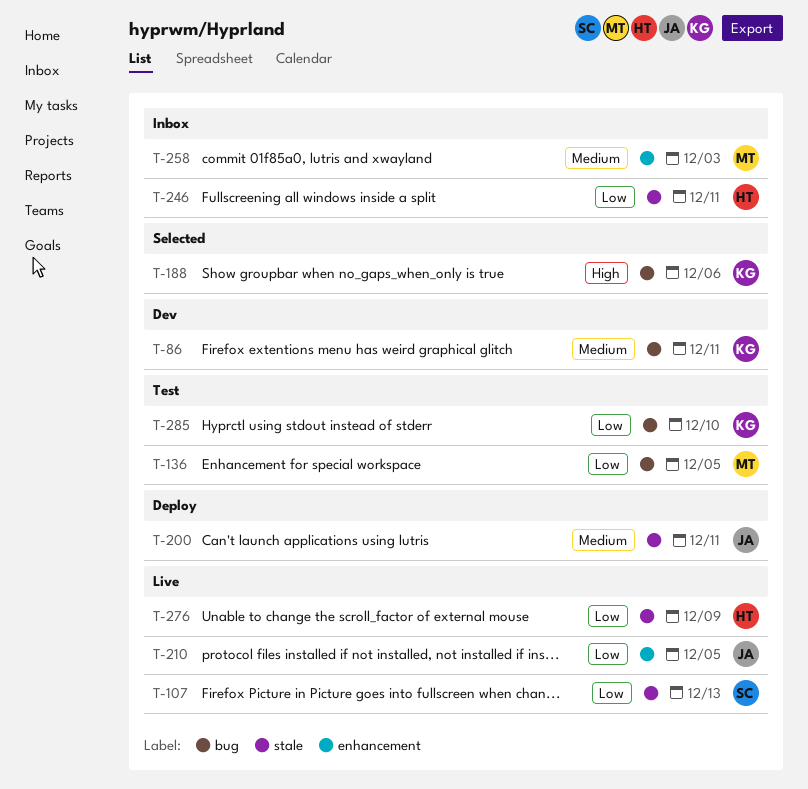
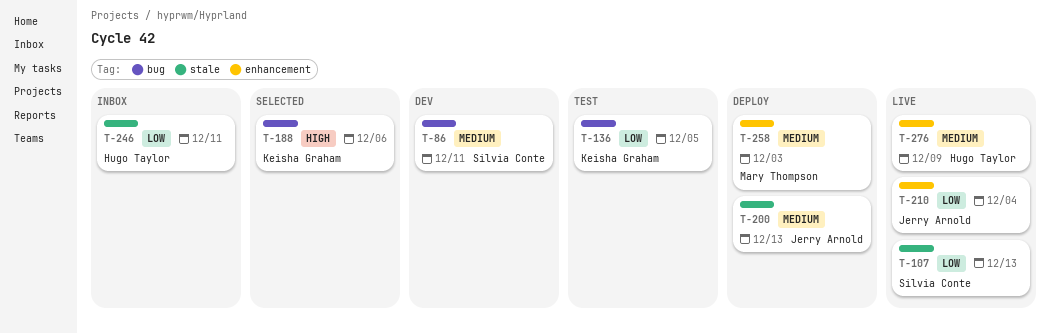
T-86, owner: Keisha Graham -> Silvia Conte
T-136, owner: Mary Thompson -> Keisha Graham
T-200, due: Dec 11 -> Dec 13
T-210, due: Dec 5 -> Dec 4
T-258, status: Inbox -> Deploy
T-276, priority: Low -> Medium
T-276, label: stale -> enhancement
T-285: present -> none

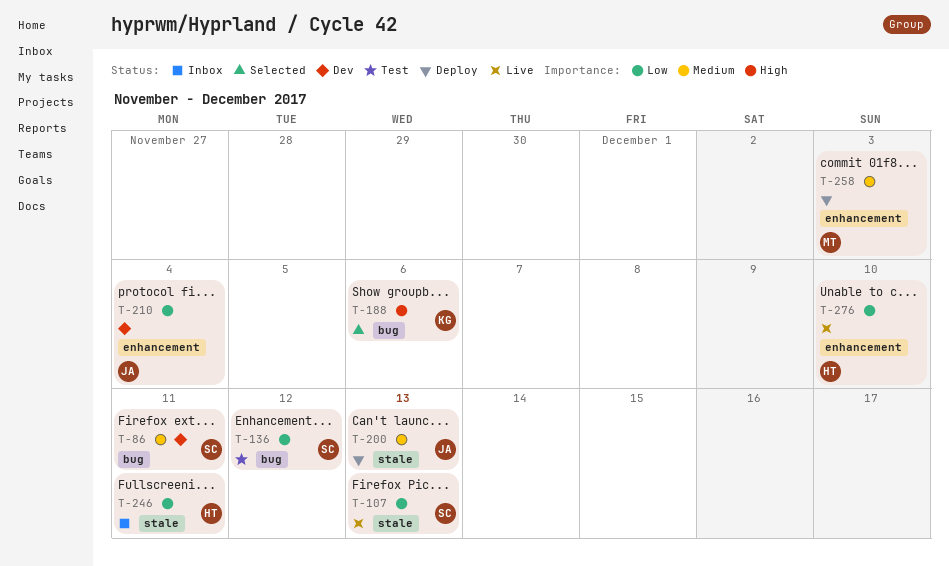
T-136, owner: Keisha Graham -> Silvia Conte
T-136, due: Dec 5 -> Dec 12
T-210, status: Live -> Dev
T-276, priority: Medium -> Low
T-276, due: Dec 9 -> Dec 10

